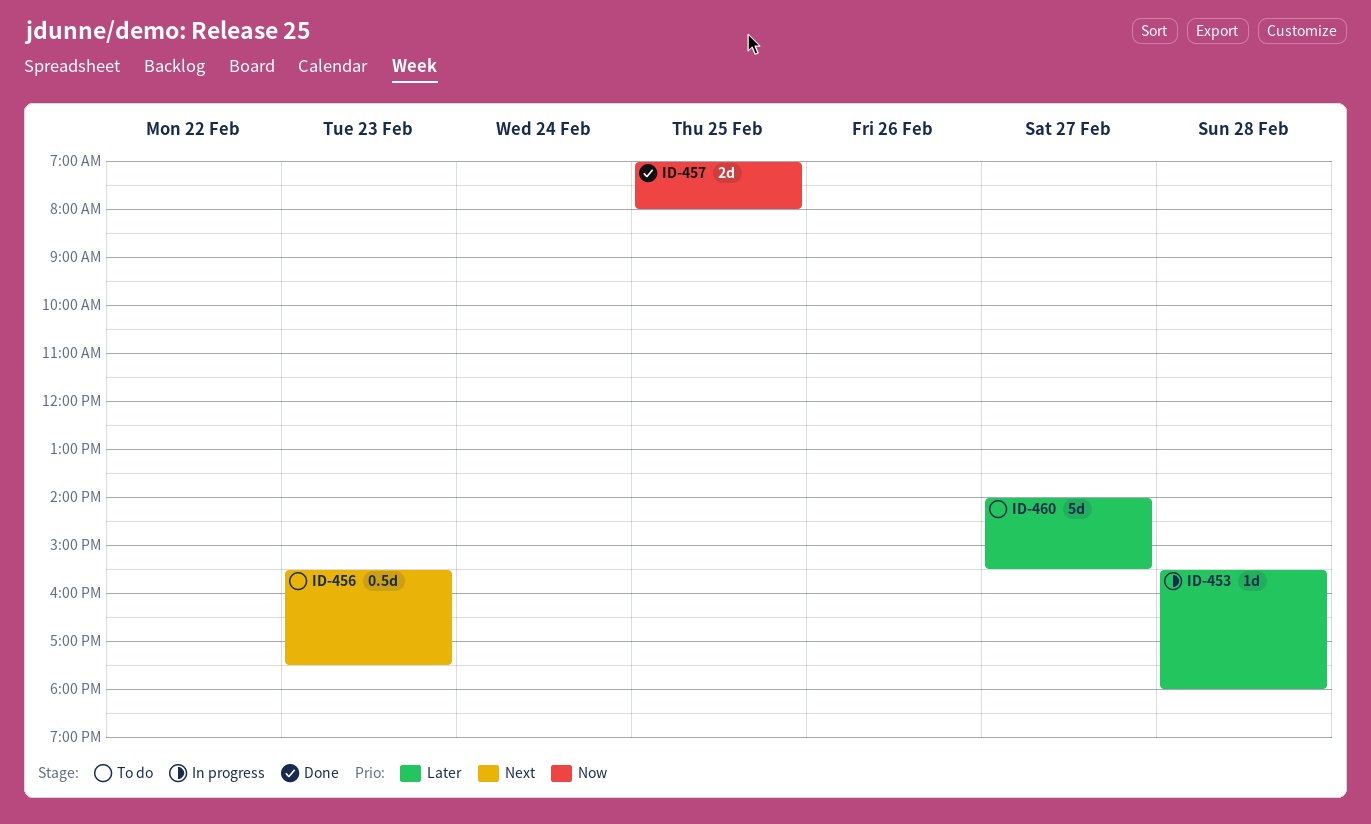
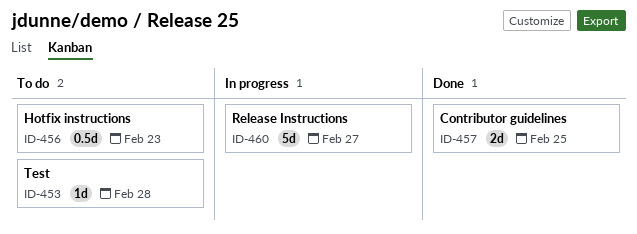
ID-453, status: In progress -> To do
ID-460, status: To do -> In progress

